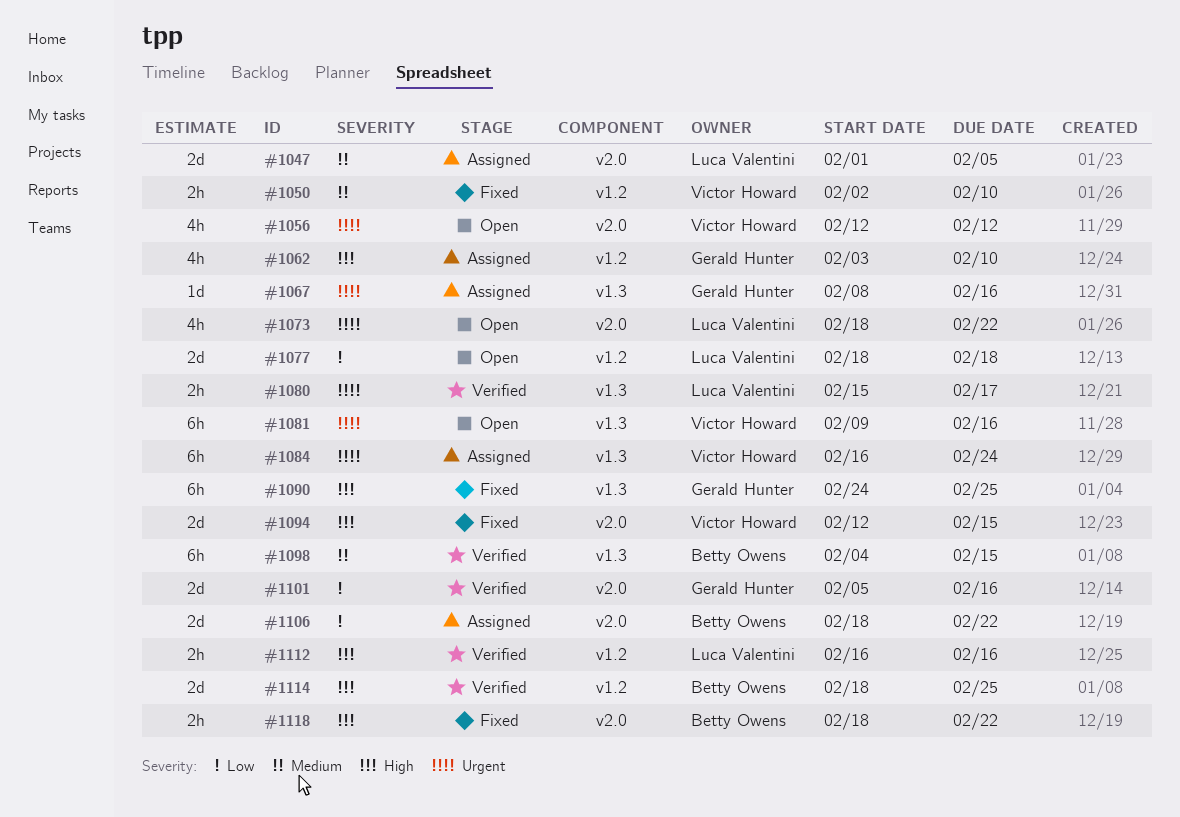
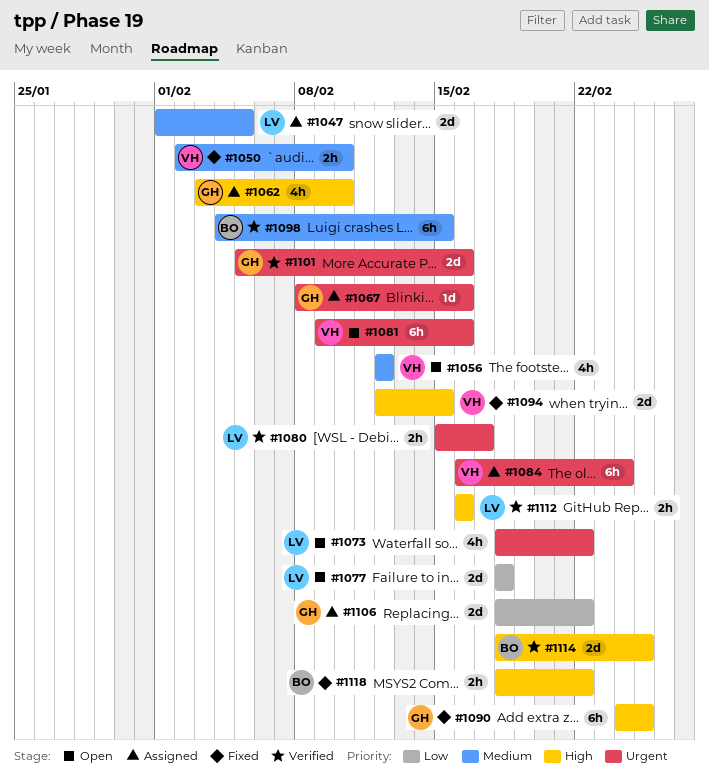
#1056, priority: Urgent -> Medium
#1101, priority: Low -> Urgent
#1106, owner: Betty Owens -> Gerald Hunter

